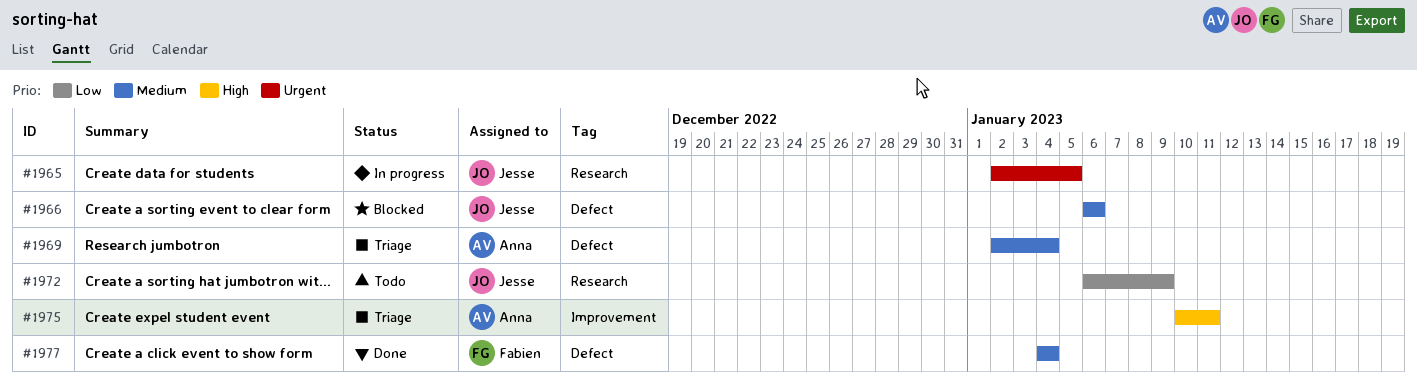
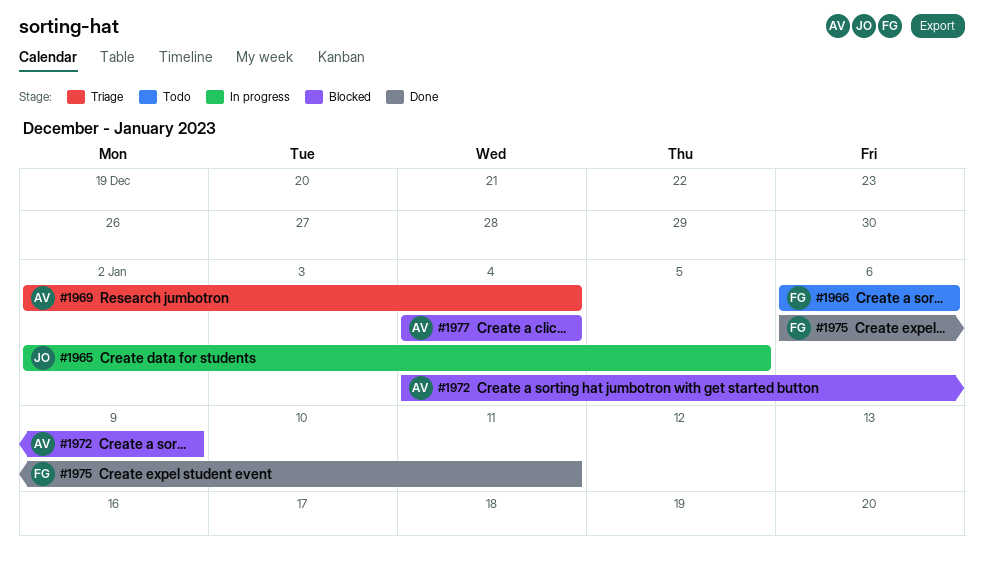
#1966, status: Blocked -> Todo
#1966, owner: Jesse -> Fabien
#1972, status: Todo -> Blocked
#1972, owner: Jesse -> Anna
#1972, start: Jan 6 -> Jan 4
#1975, status: Triage -> Done
#1975, owner: Anna -> Fabien
#1975, start: Jan 10 -> Jan 6
#1977, status: Done -> Blocked
#1977, owner: Fabien -> Anna

